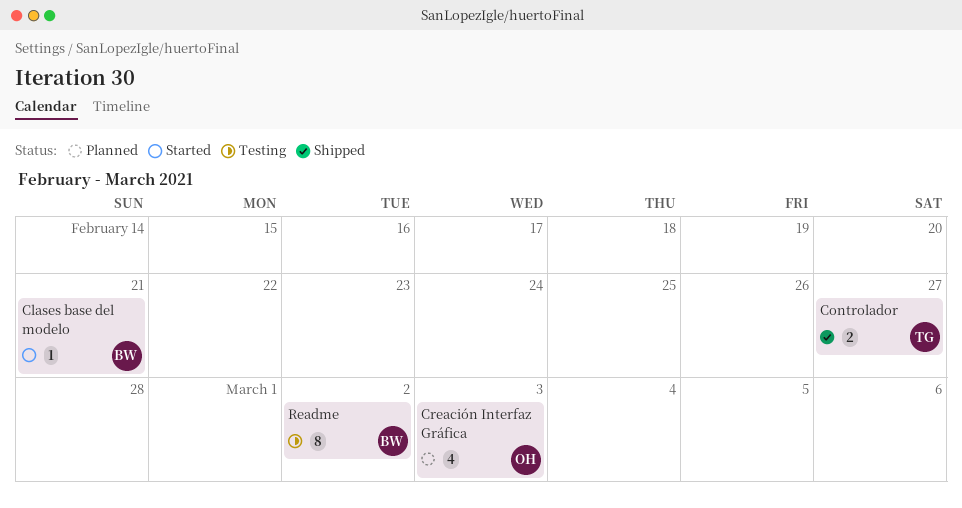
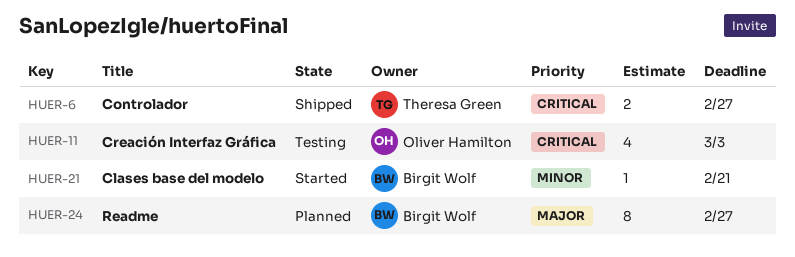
Creación Interfaz Gráfica, status: Planned -> Testing
Readme, status: Testing -> Planned
Readme, due: Mar 2 -> Feb 27

